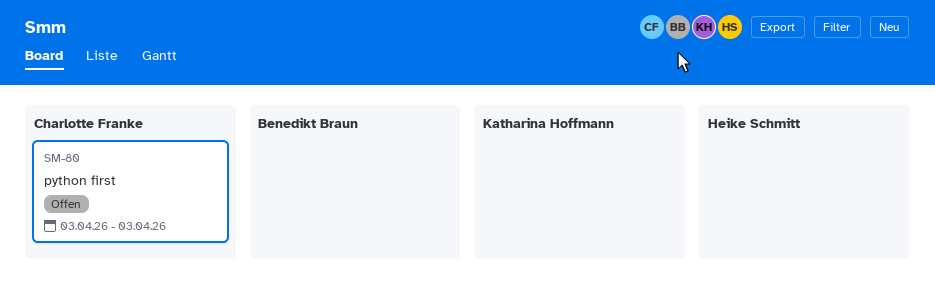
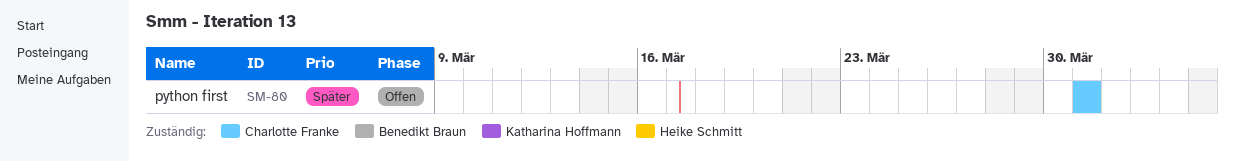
SM-80, start: Apr 3 -> Mar 31
SM-80, due: Apr 3 -> Mar 31

